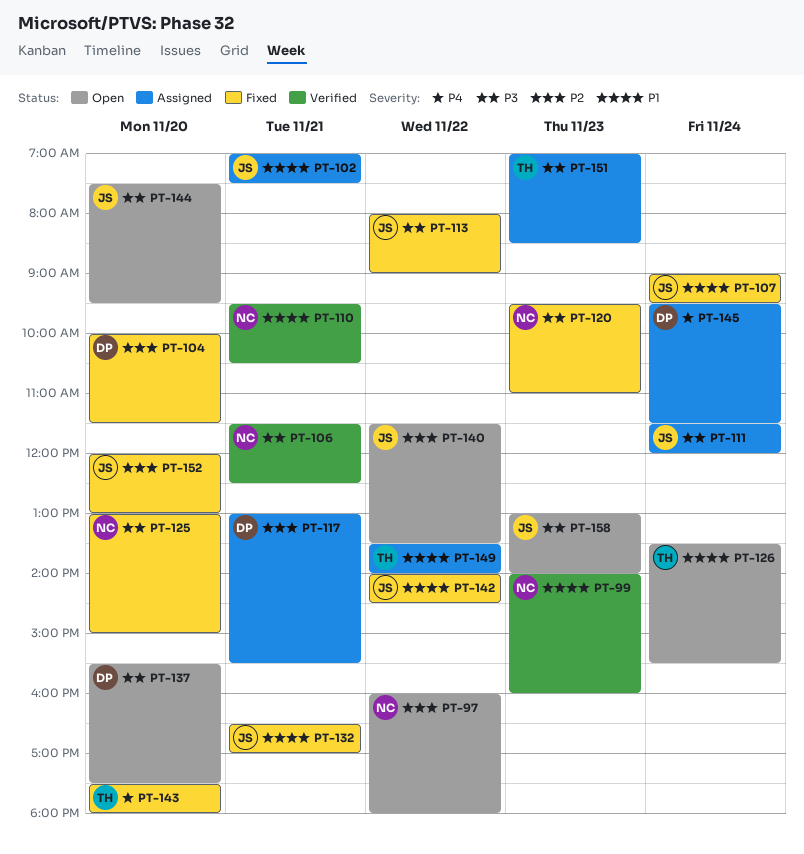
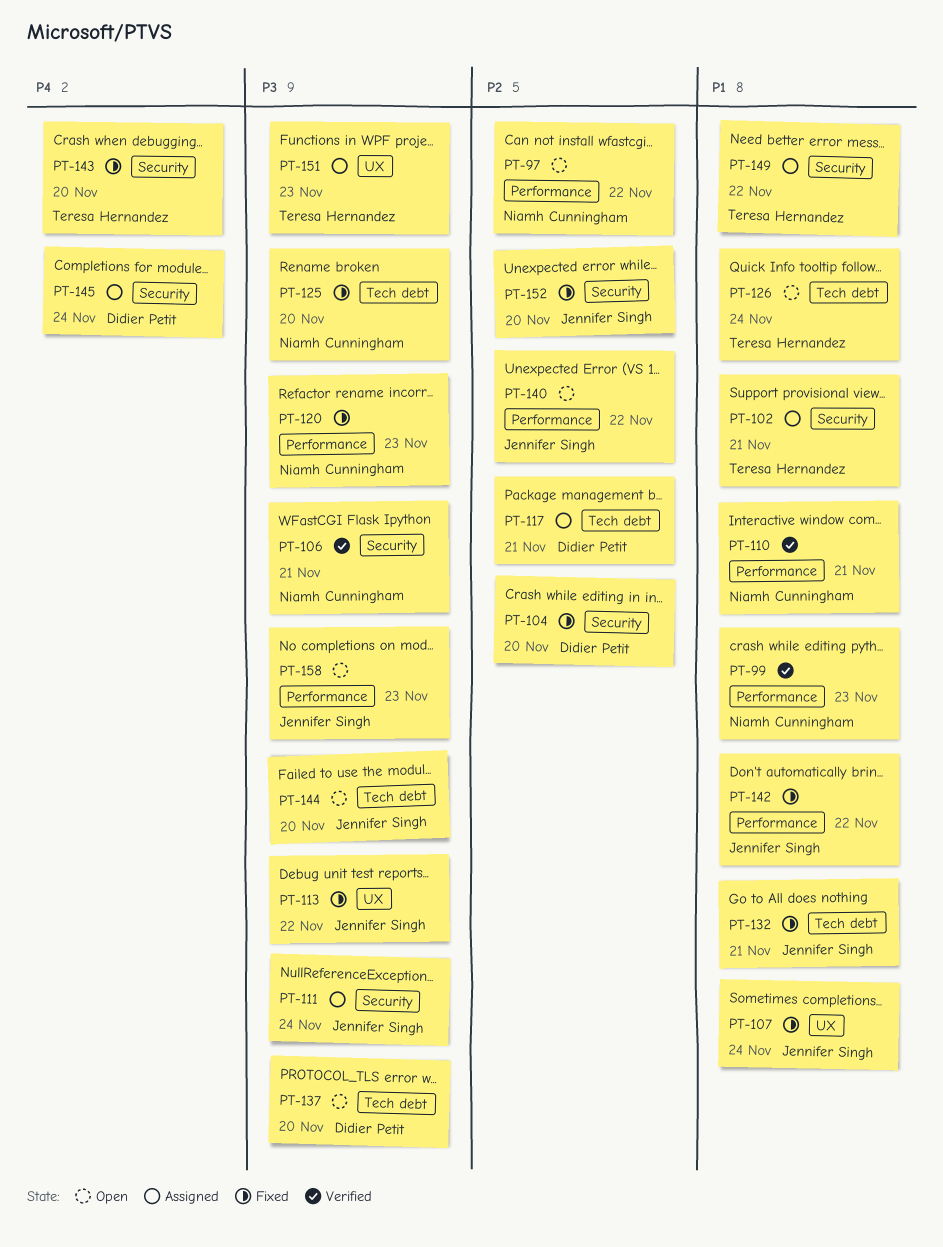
PT-102, owner: Jennifer Singh -> Teresa Hernandez

